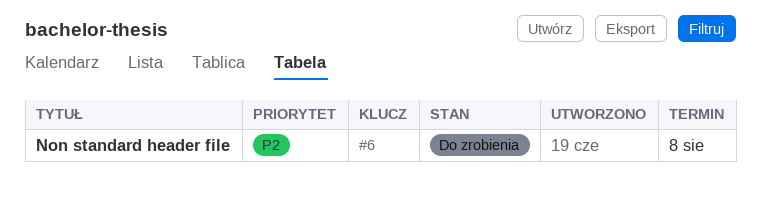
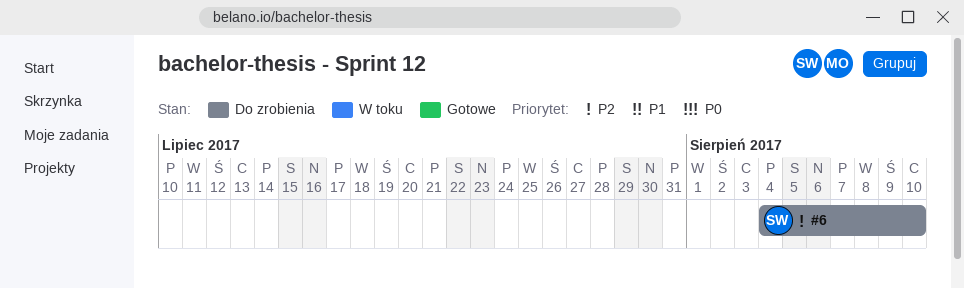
#6, due: Aug 8 -> Aug 10

